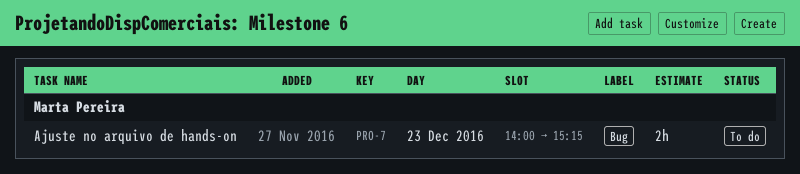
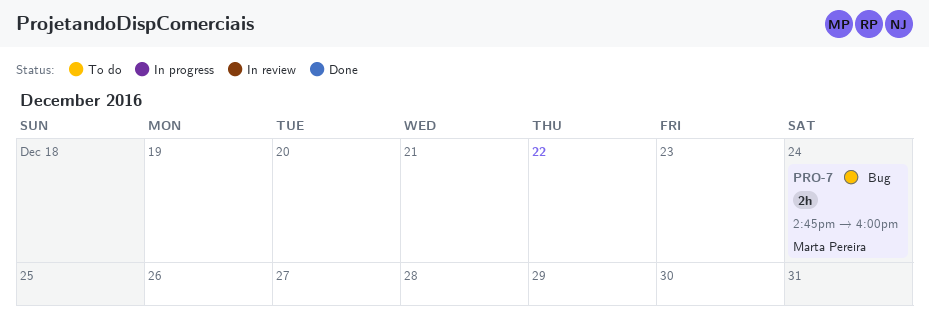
PRO-7, day: Dec 23 -> Dec 24
PRO-7, begins: 14:00 -> 14:45
PRO-7, ends: 15:15 -> 16:00

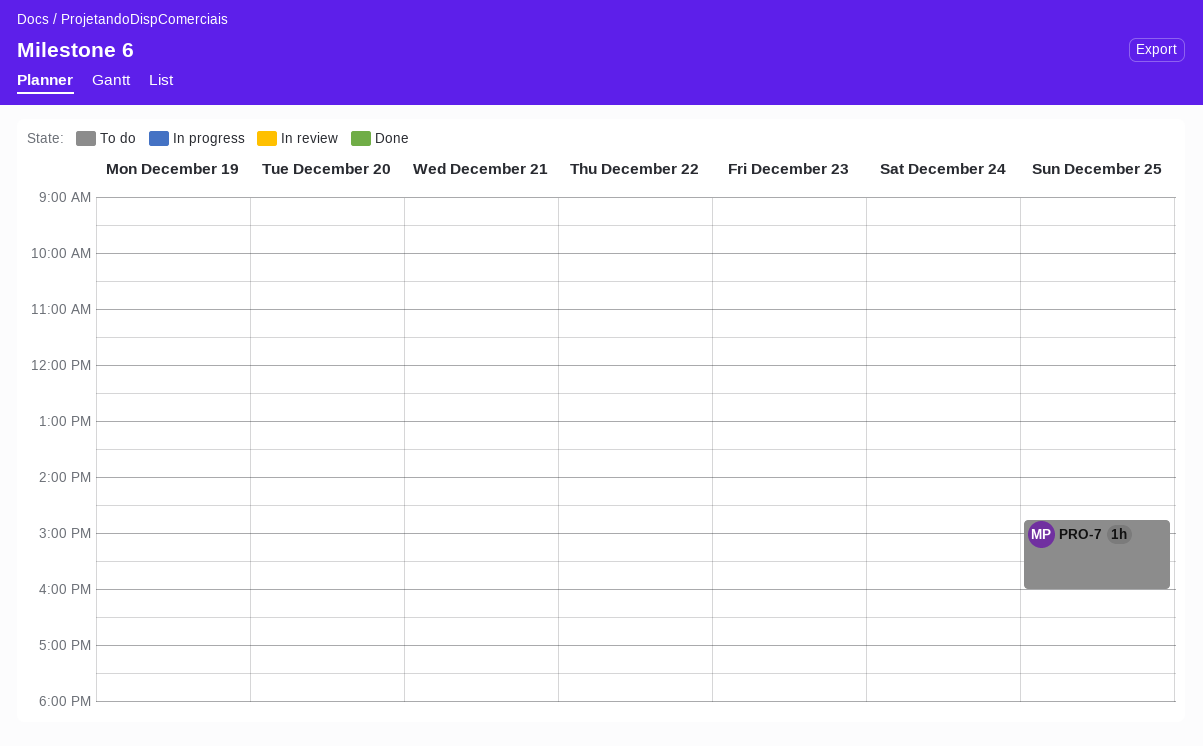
PRO-7, estimate: 2h -> 1h
PRO-7, day: Dec 24 -> Dec 25

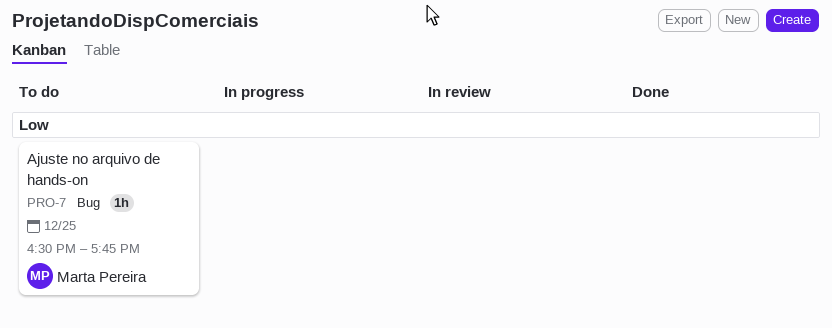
PRO-7, begins: 14:45 -> 16:30
PRO-7, ends: 16:00 -> 17:45

